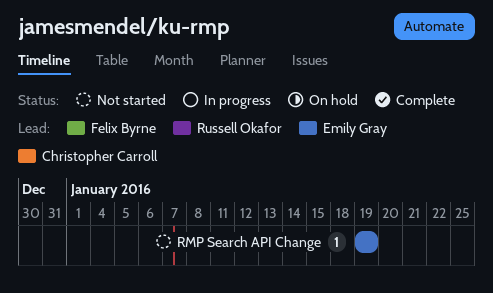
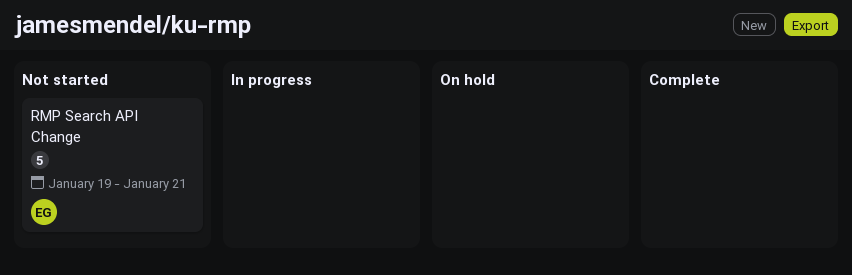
RMP Search API Change, estimate: 1 -> 5
RMP Search API Change, due: Jan 19 -> Jan 21

